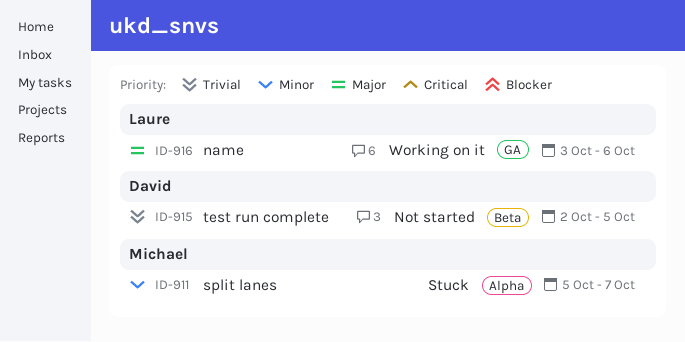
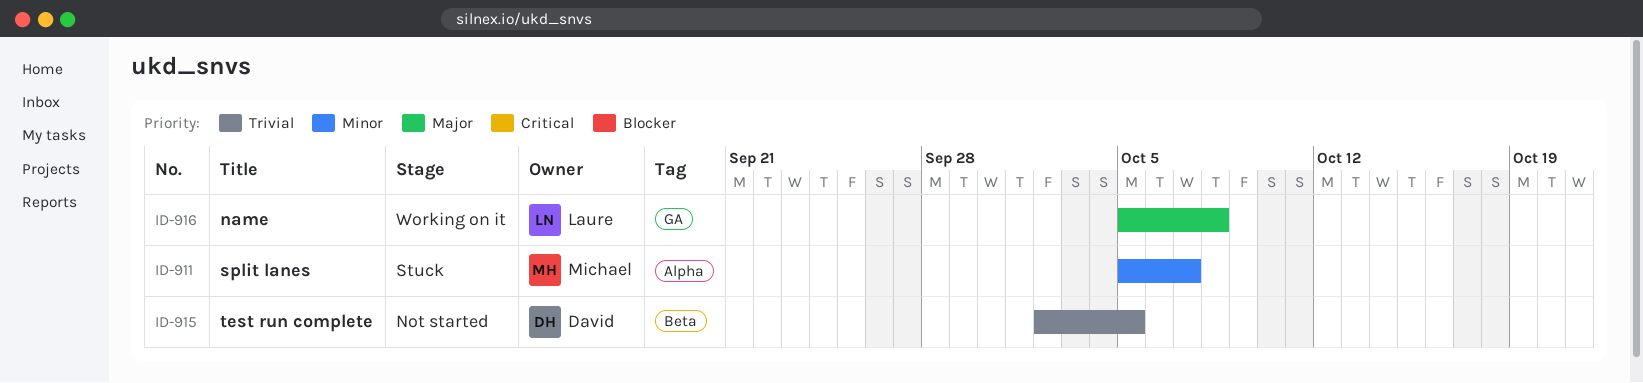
ID-916, start: Oct 3 -> Oct 5
ID-916, due: Oct 6 -> Oct 8

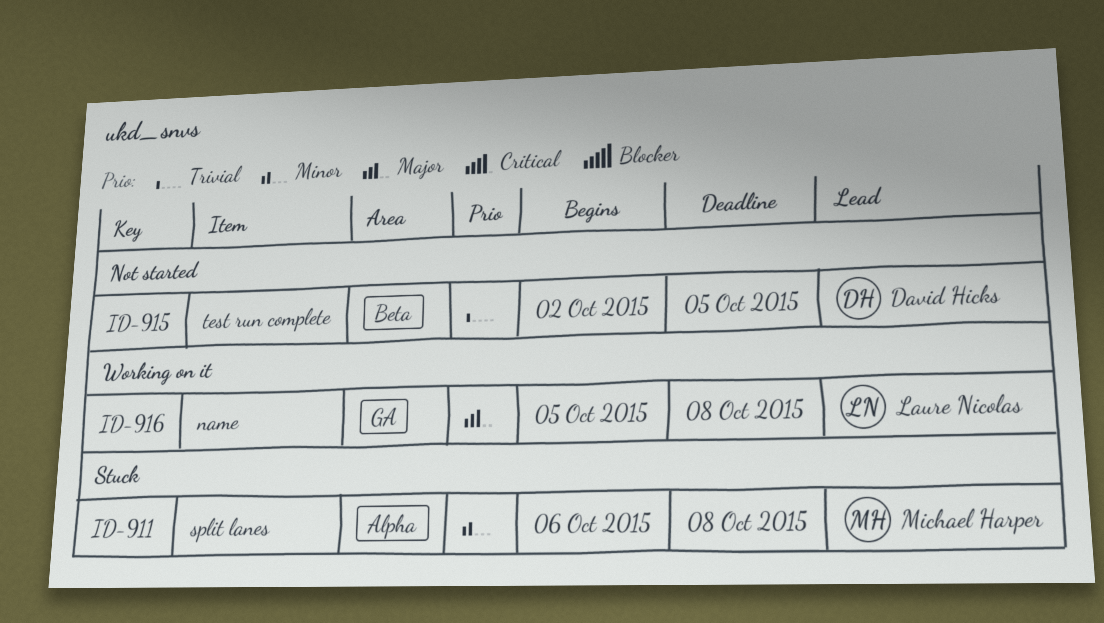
ID-911, start: Oct 5 -> Oct 6
ID-911, due: Oct 7 -> Oct 8

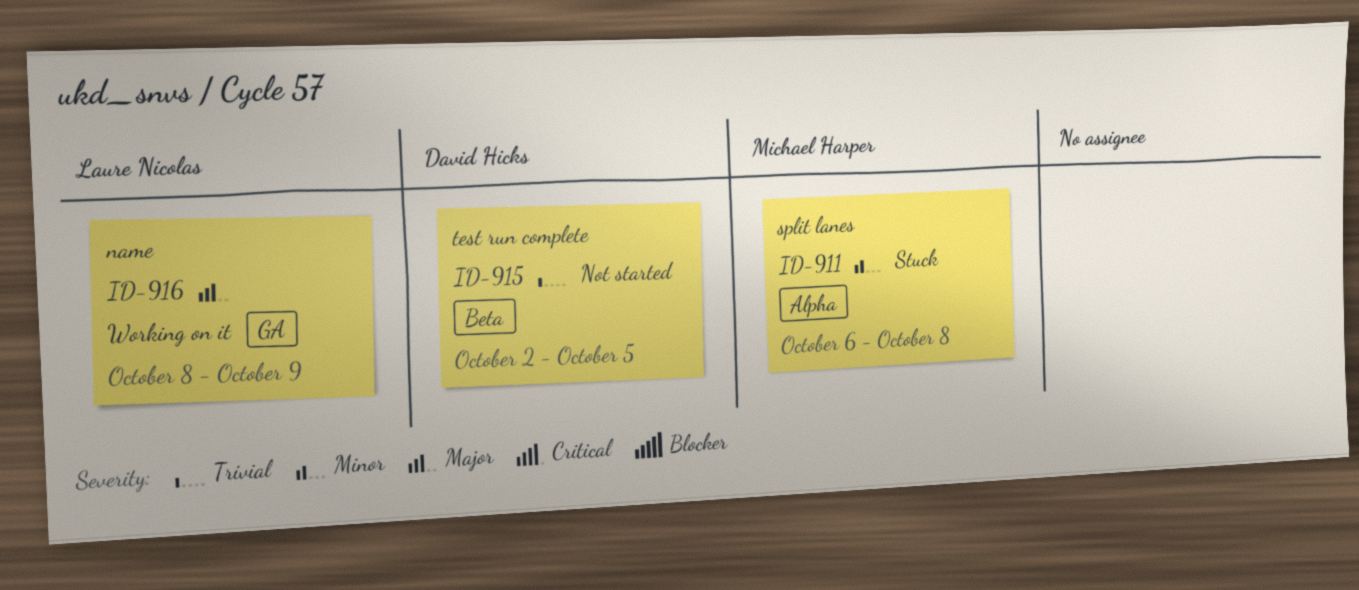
ID-916, start: Oct 5 -> Oct 8
ID-916, due: Oct 8 -> Oct 9

